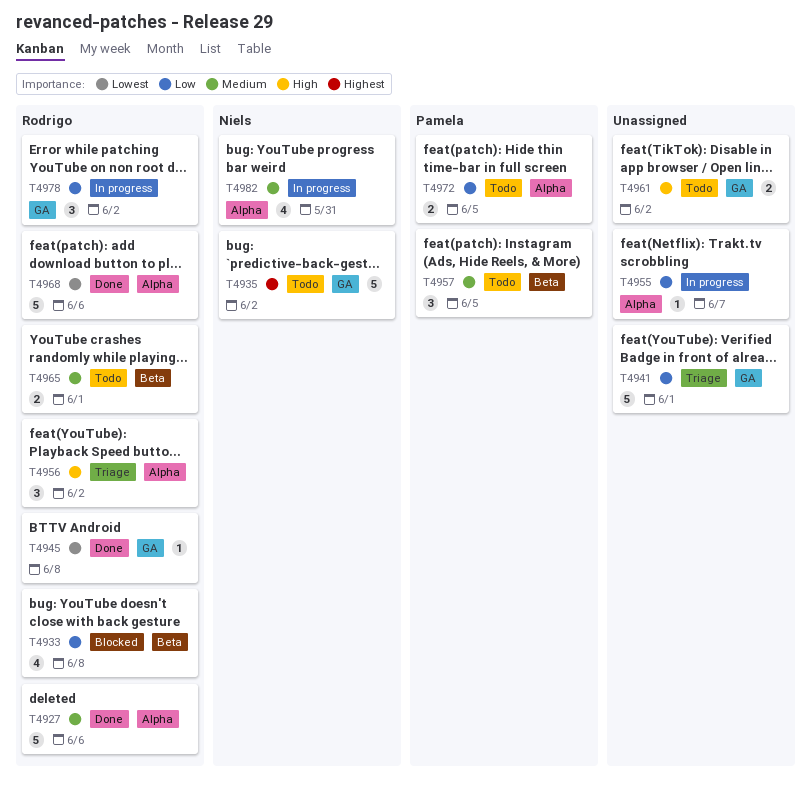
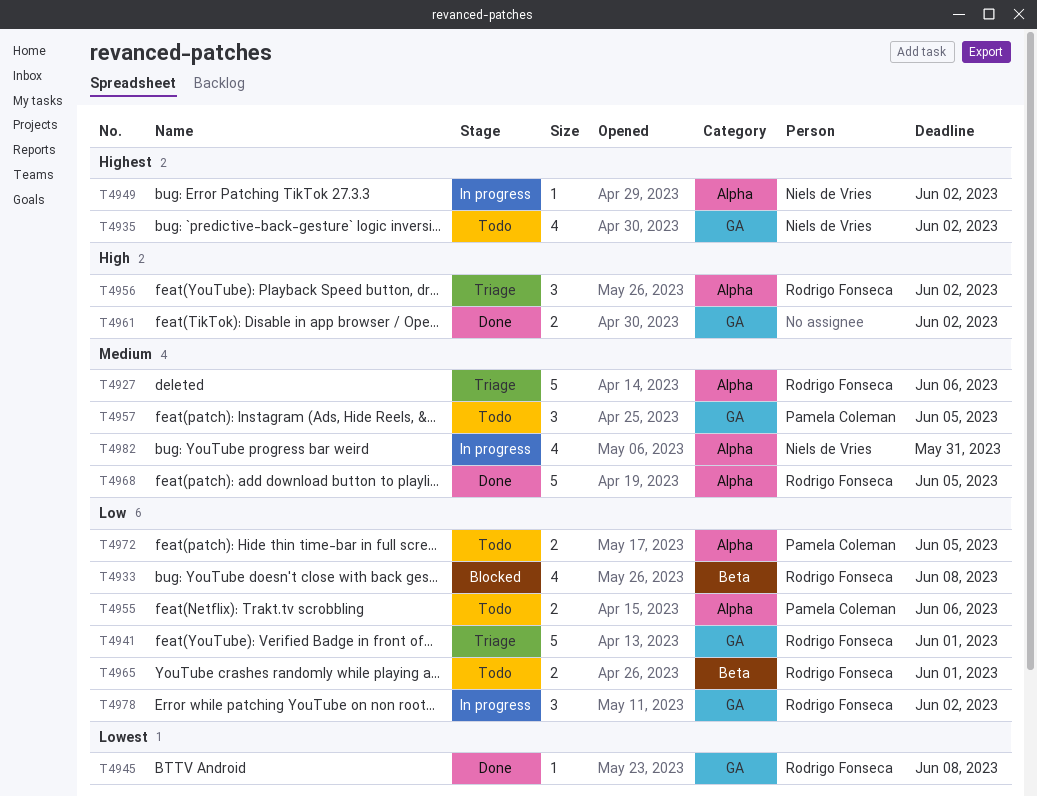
T4927, status: Done -> Triage
T4935, estimate: 5 -> 4
T4941, owner: none -> Rodrigo Fonseca
T4949: none -> present
T4955, status: In progress -> Todo
T4955, owner: none -> Pamela Coleman
T4955, estimate: 1 -> 2
T4955, due: Jun 7 -> Jun 6
T4957, label: Beta -> GA
T4961, status: Todo -> Done
T4965, priority: Medium -> Low
T4968, priority: Lowest -> Medium
T4968, due: Jun 6 -> Jun 5

